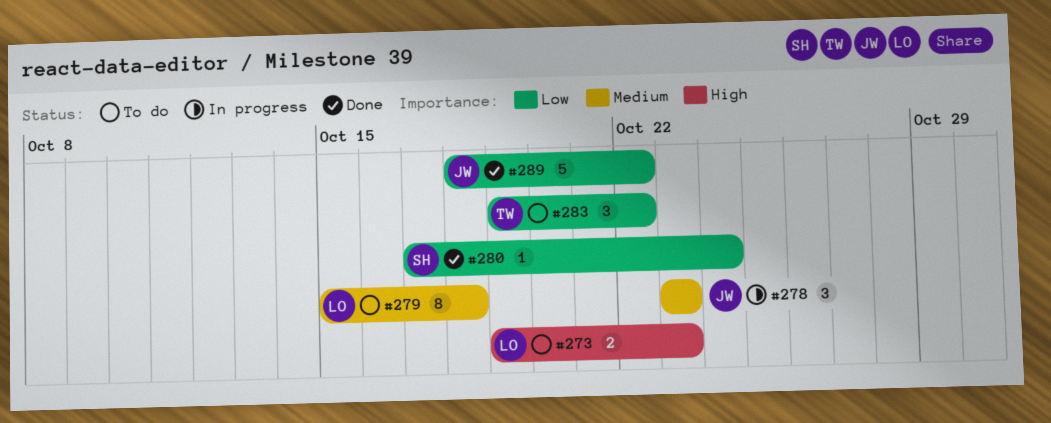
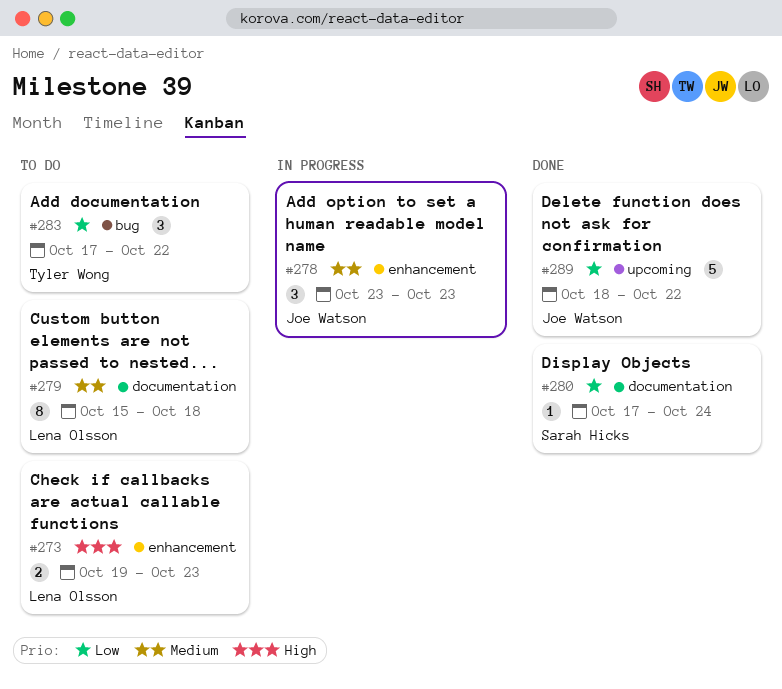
#283, start: Oct 19 -> Oct 17

